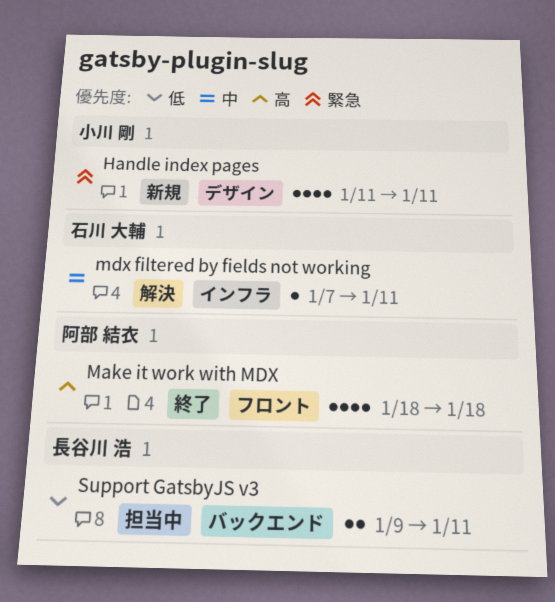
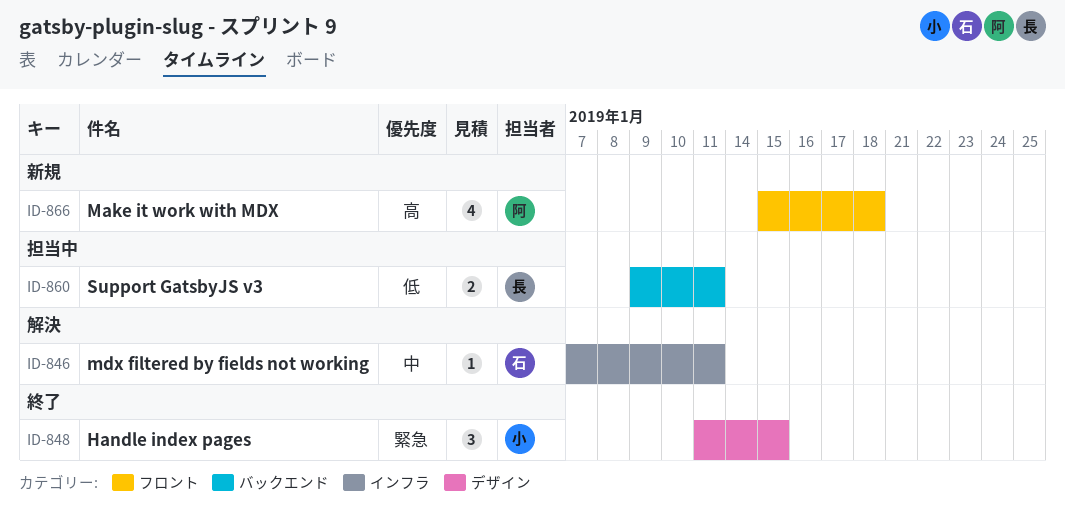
Handle index pages, status: 新規 -> 終了
Handle index pages, estimate: 4 -> 3
Handle index pages, due: Jan 11 -> Jan 15
Make it work with MDX, status: 終了 -> 新規
Make it work with MDX, start: Jan 18 -> Jan 15

